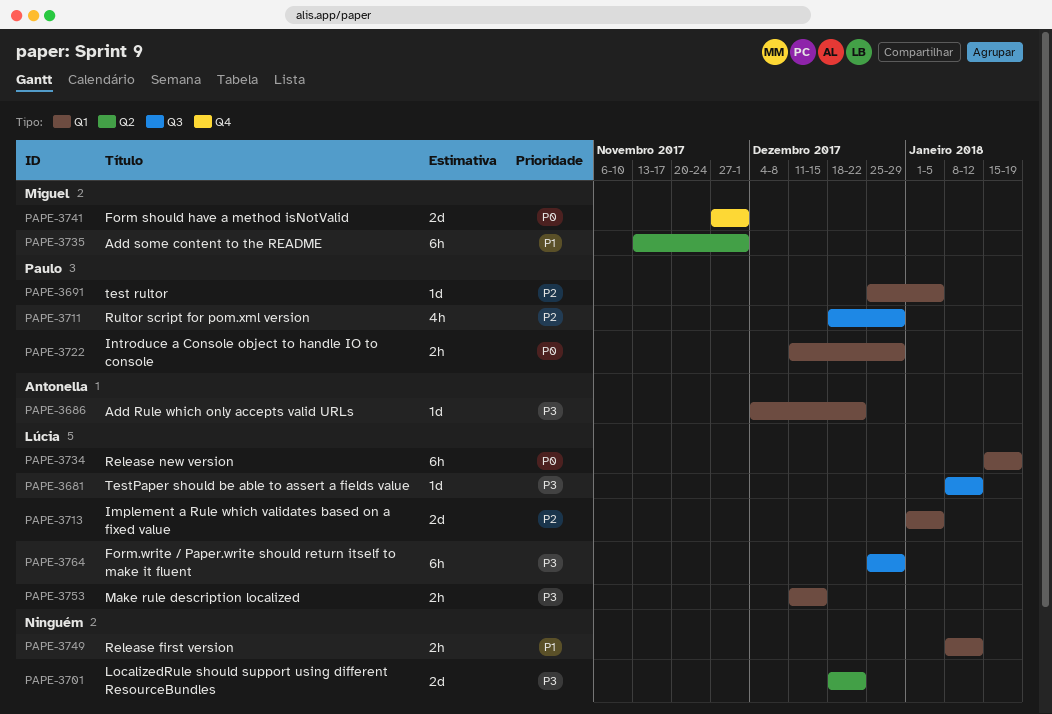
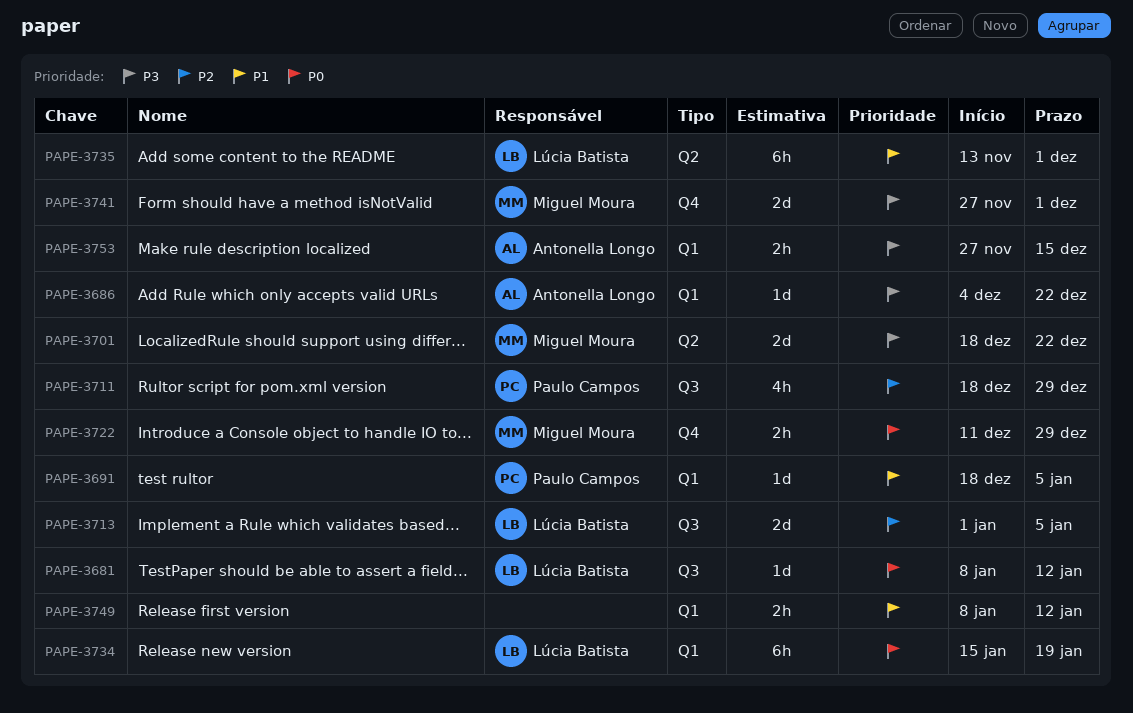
PAPE-3681, priority: P3 -> P0
PAPE-3691, priority: P2 -> P1
PAPE-3691, start: Dec 25 -> Dec 18
PAPE-3701, owner: none -> Miguel Moura
PAPE-3713, label: Q1 -> Q3
PAPE-3722, owner: Paulo Campos -> Miguel Moura
PAPE-3722, label: Q1 -> Q4
PAPE-3735, owner: Miguel Moura -> Lúcia Batista
PAPE-3741, priority: P0 -> P3
PAPE-3753, owner: Lúcia Batista -> Antonella Longo
PAPE-3753, start: Dec 11 -> Nov 27
PAPE-3764: present -> none

